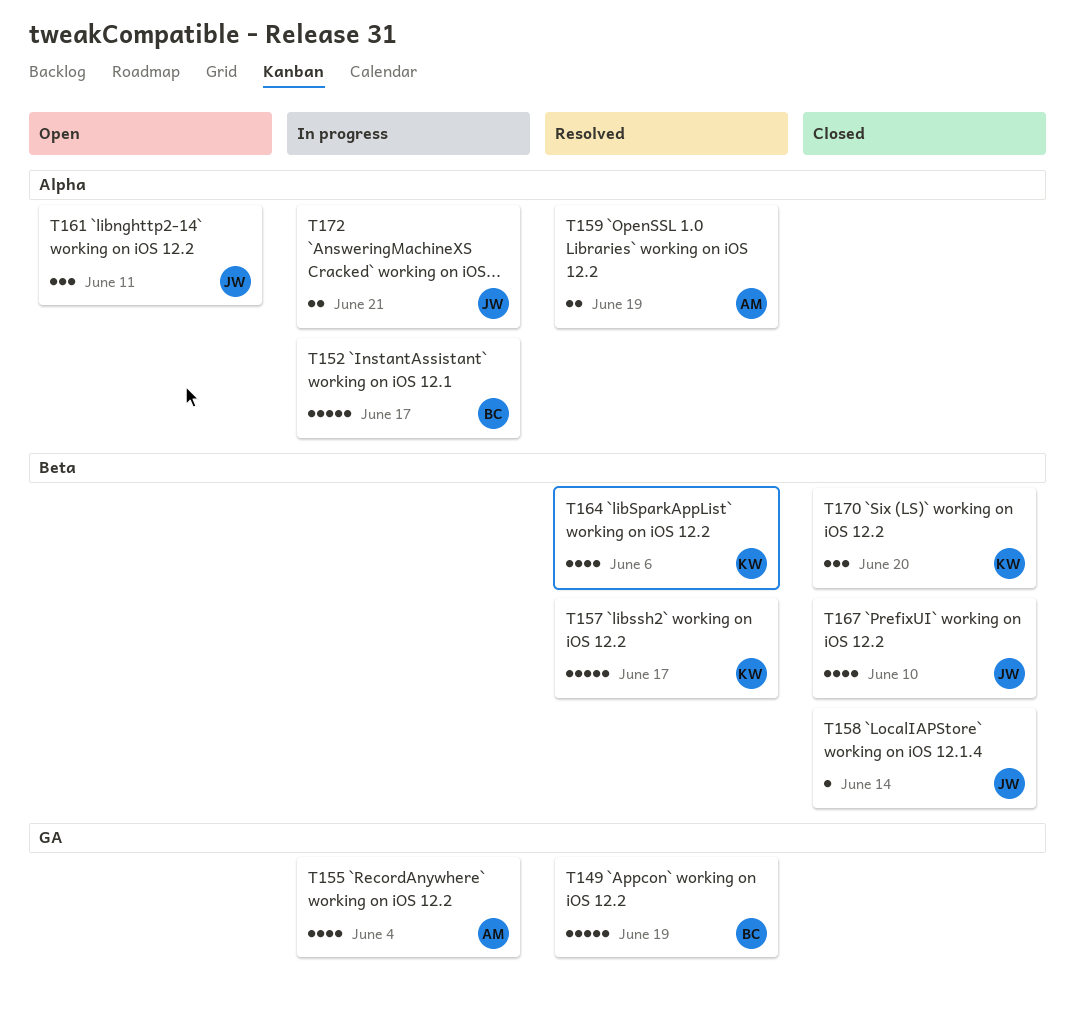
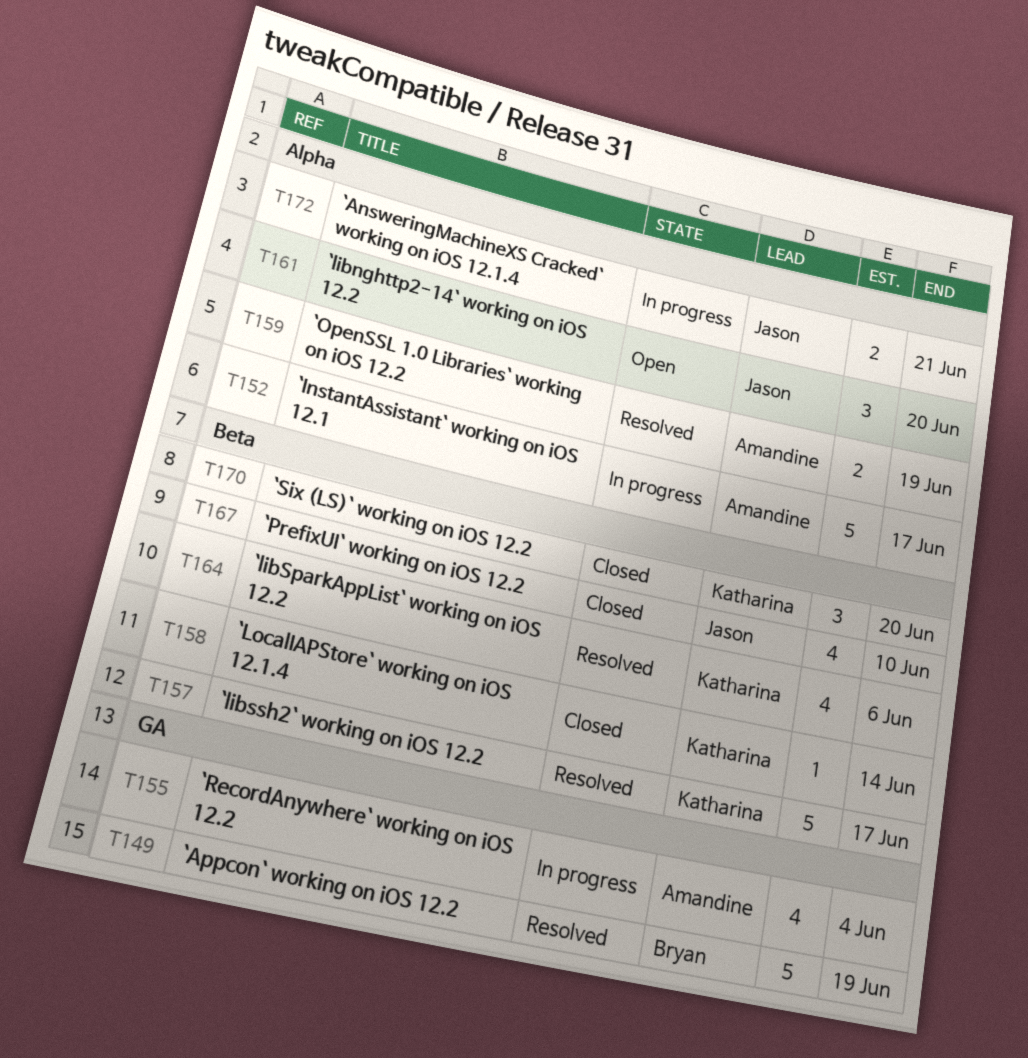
T152, owner: Bryan -> Amandine
T158, owner: Jason -> Katharina
T161, due: Jun 11 -> Jun 20

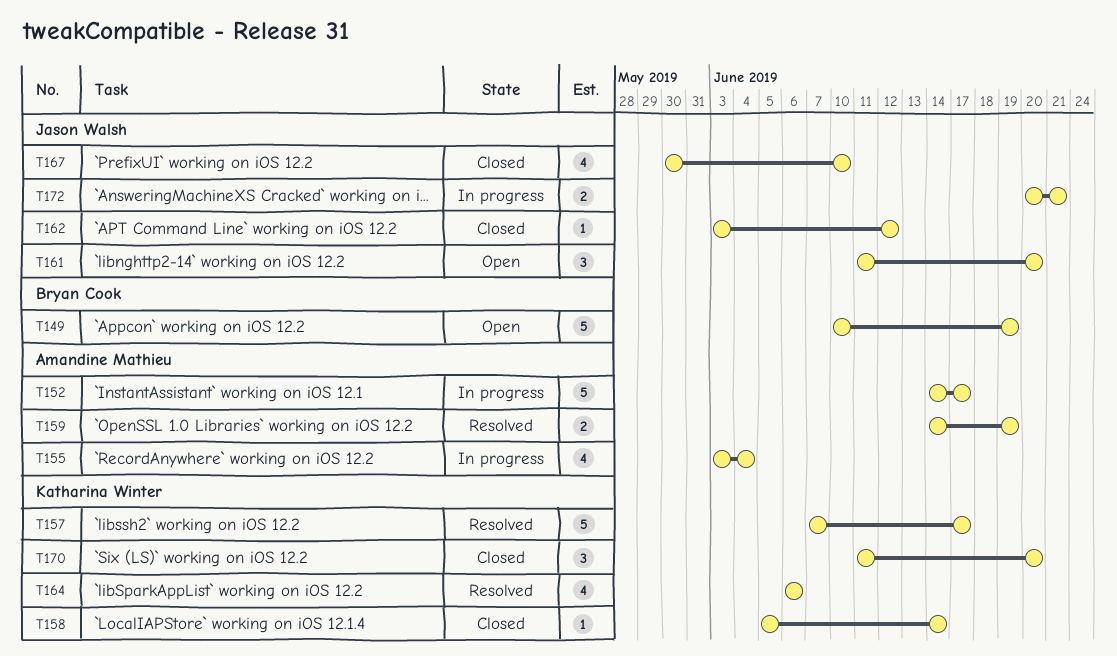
T149, status: Resolved -> Open
T162: none -> present

